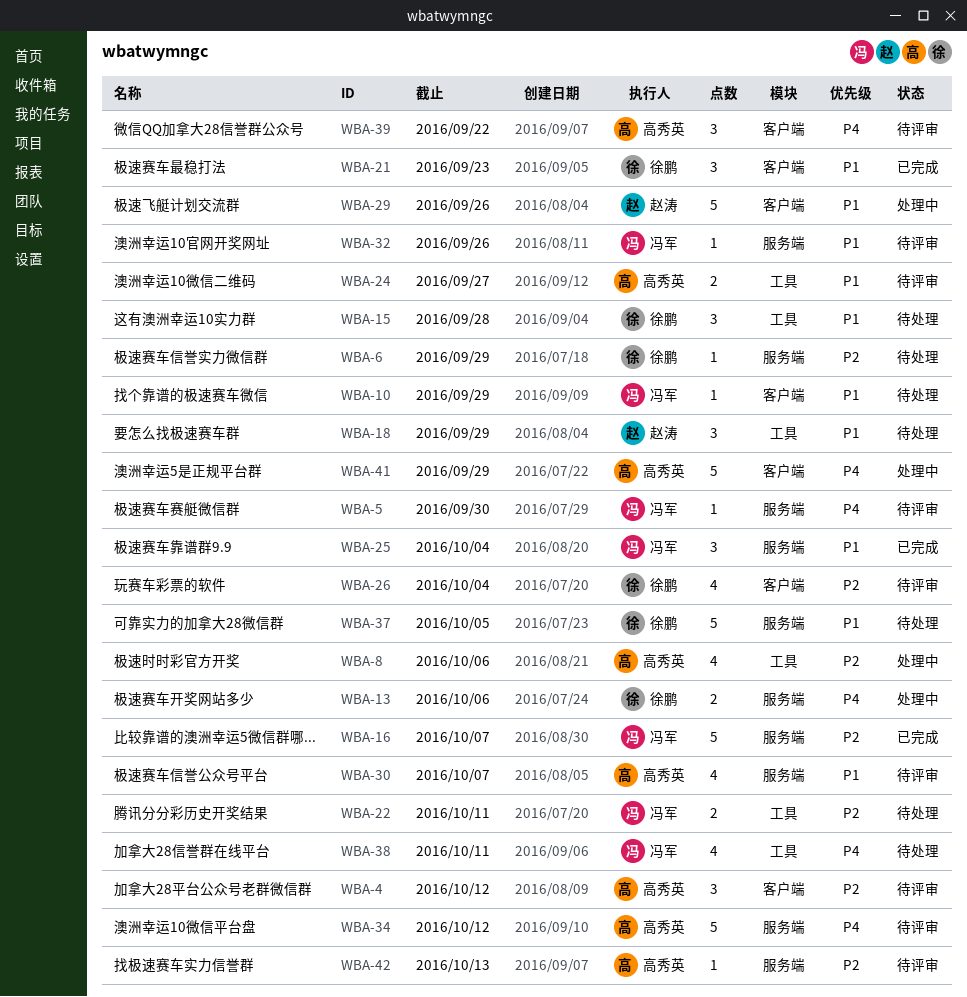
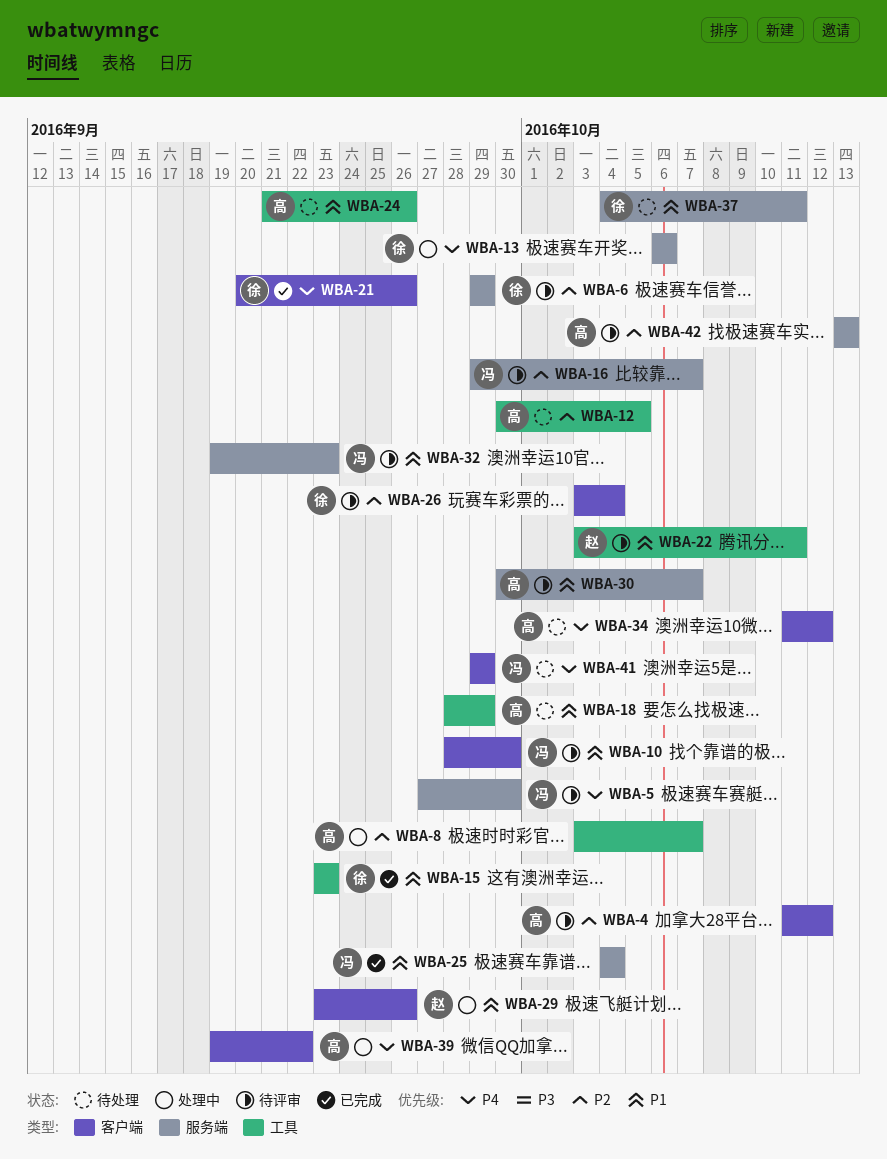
WBA-6, status: 待处理 -> 待评审
WBA-8, due: Oct 6 -> Oct 7
WBA-10, status: 待处理 -> 待评审
WBA-10, due: Sep 29 -> Sep 30
WBA-12: none -> present
WBA-15, status: 待处理 -> 已完成
WBA-15, due: Sep 28 -> Sep 23
WBA-16, status: 已完成 -> 待评审
WBA-18, owner: 赵涛 -> 高秀英
WBA-21, priority: P1 -> P4
WBA-21, due: Sep 23 -> Sep 26
WBA-22, status: 待处理 -> 待评审
WBA-22, owner: 冯军 -> 赵涛
WBA-22, priority: P2 -> P1
WBA-24, status: 待评审 -> 待处理
WBA-24, due: Sep 27 -> Sep 26
WBA-32, due: Sep 26 -> Sep 23
WBA-34, status: 待评审 -> 待处理
WBA-34, label: 服务端 -> 客户端
WBA-37, due: Oct 5 -> Oct 11
WBA-38: present -> none
WBA-39, status: 待评审 -> 处理中
WBA-41, status: 处理中 -> 待处理
WBA-41, owner: 高秀英 -> 冯军

